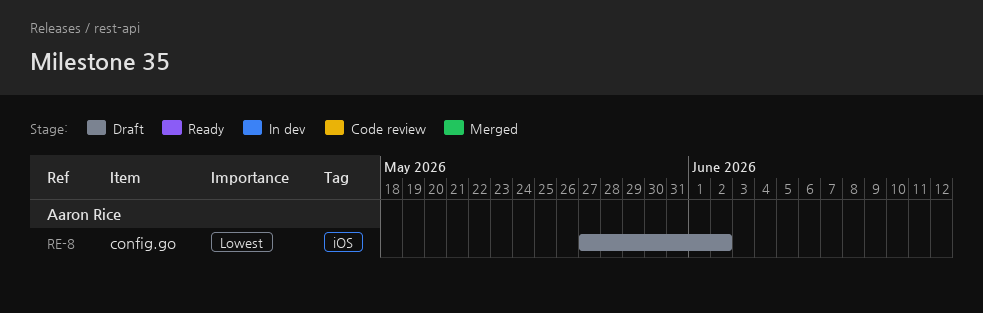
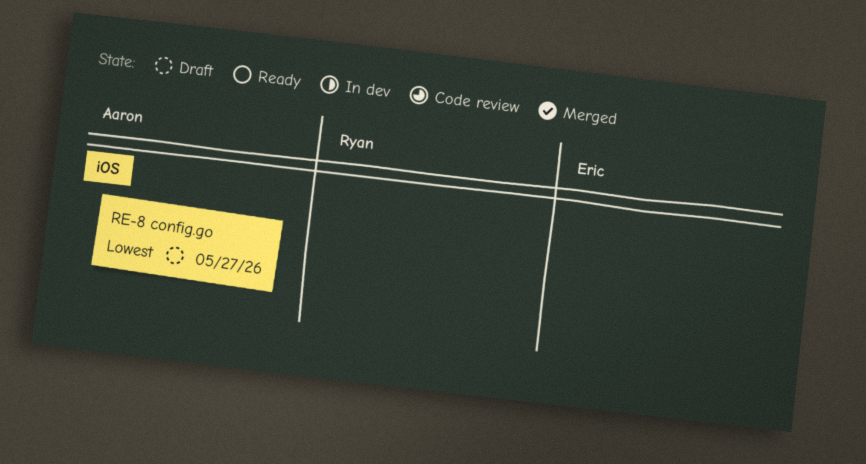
RE-8, due: Jun 2 -> May 27

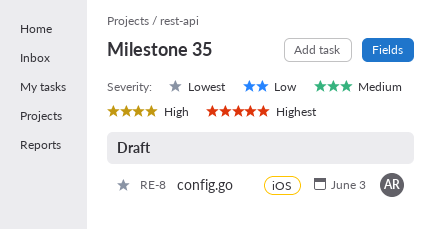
RE-8, due: May 27 -> Jun 3

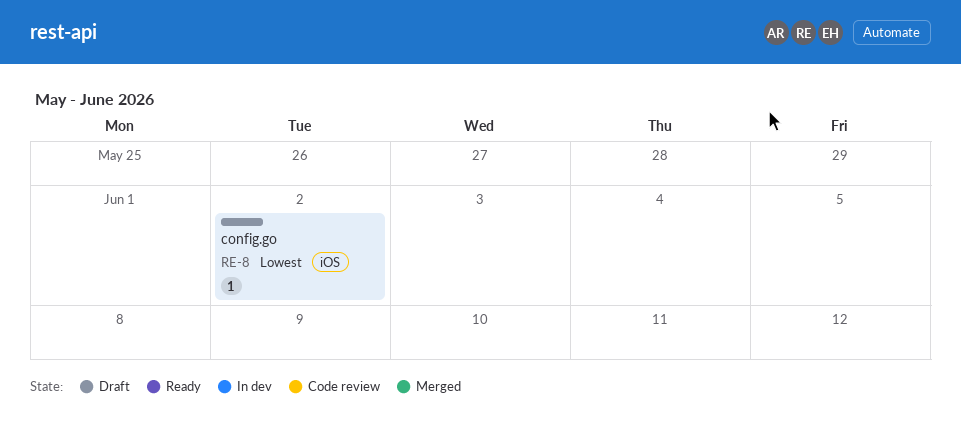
RE-8, due: Jun 3 -> Jun 2

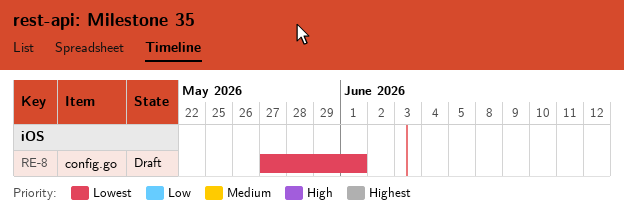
RE-8, due: Jun 2 -> Jun 1

